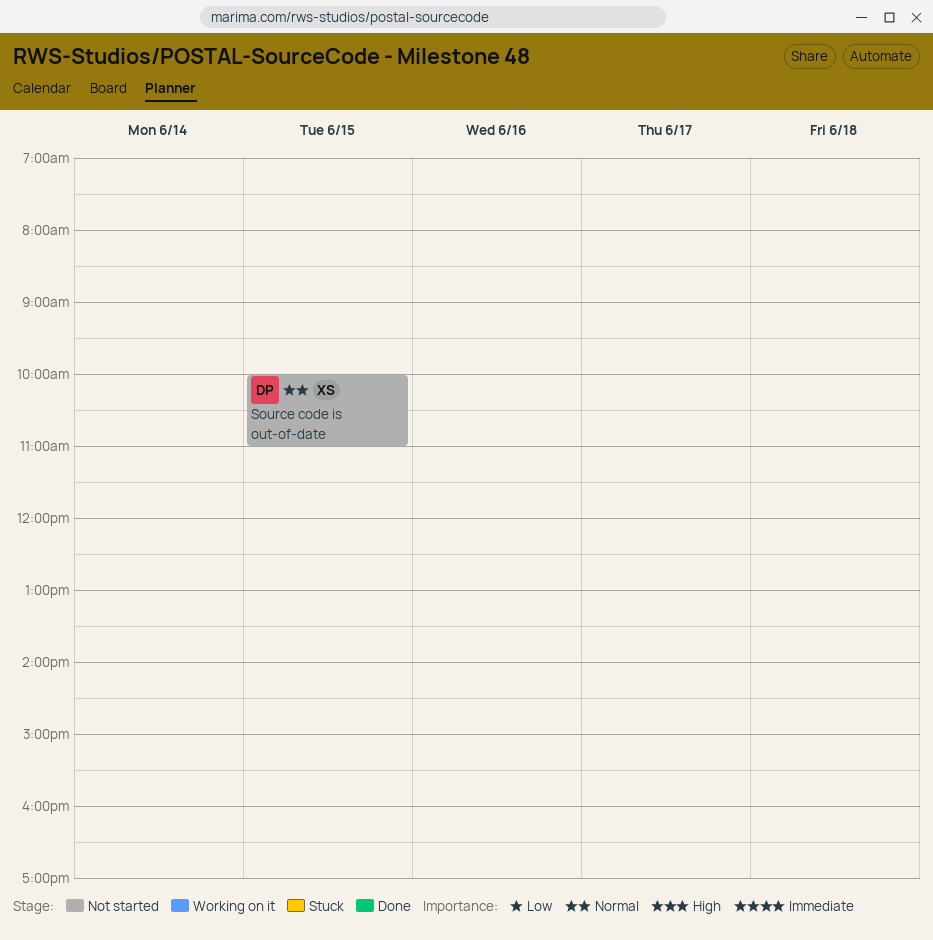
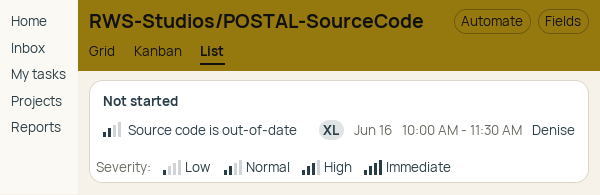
Source code is out-of-date, estimate: XS -> XL
Source code is out-of-date, day: Jun 15 -> Jun 16
Source code is out-of-date, ends: 11:00 -> 11:30

